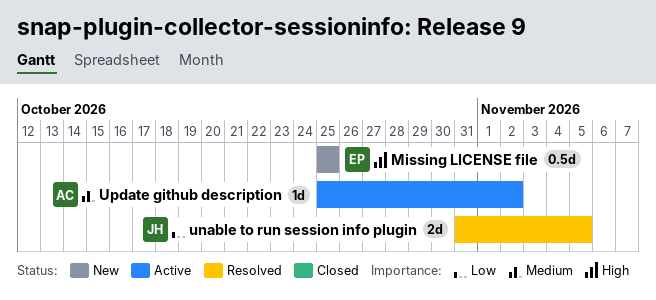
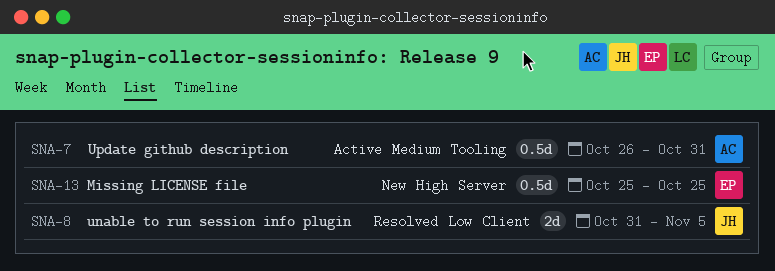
Update github description, estimate: 1d -> 0.5d
Update github description, start: Oct 25 -> Oct 26
Update github description, due: Nov 2 -> Oct 31

